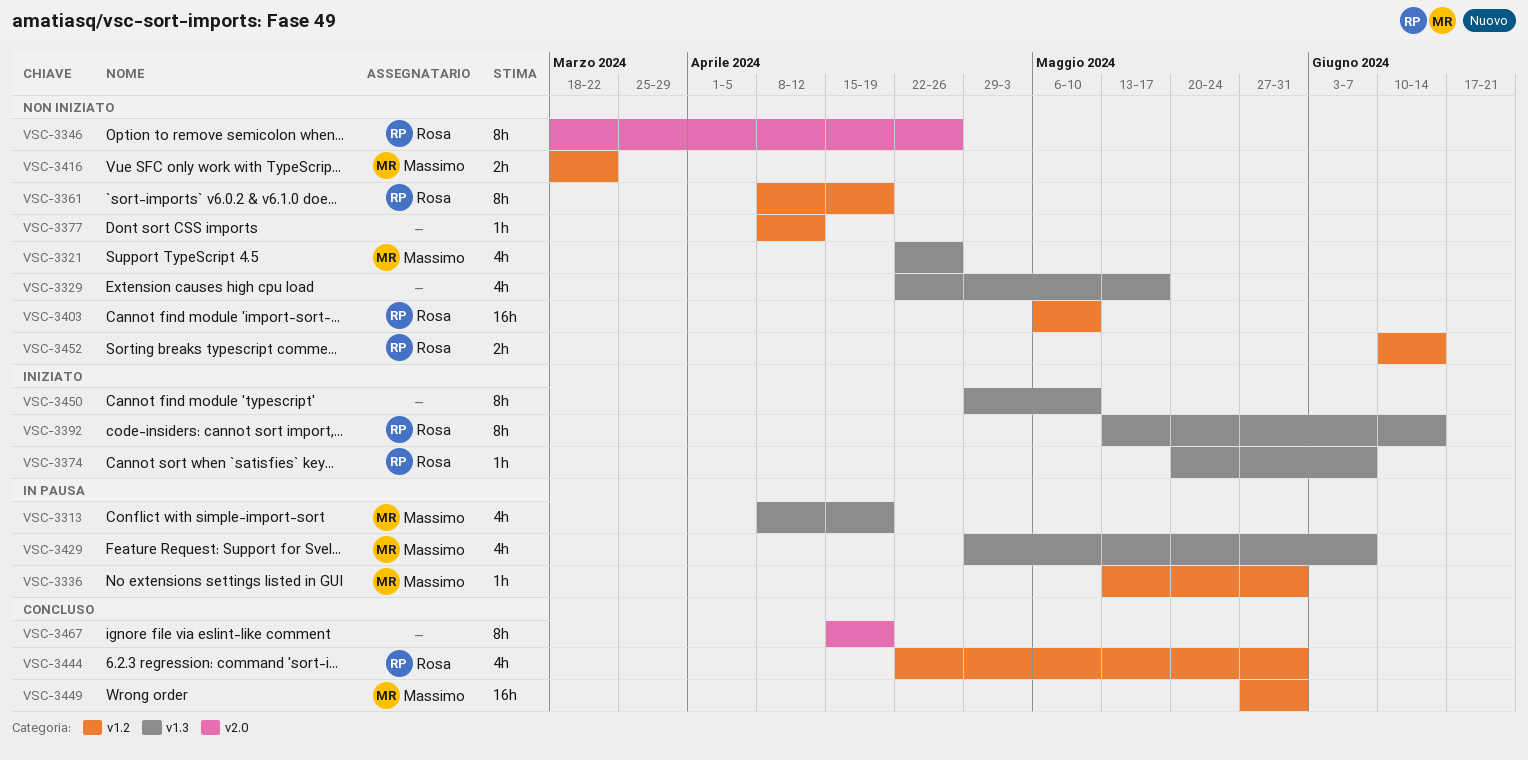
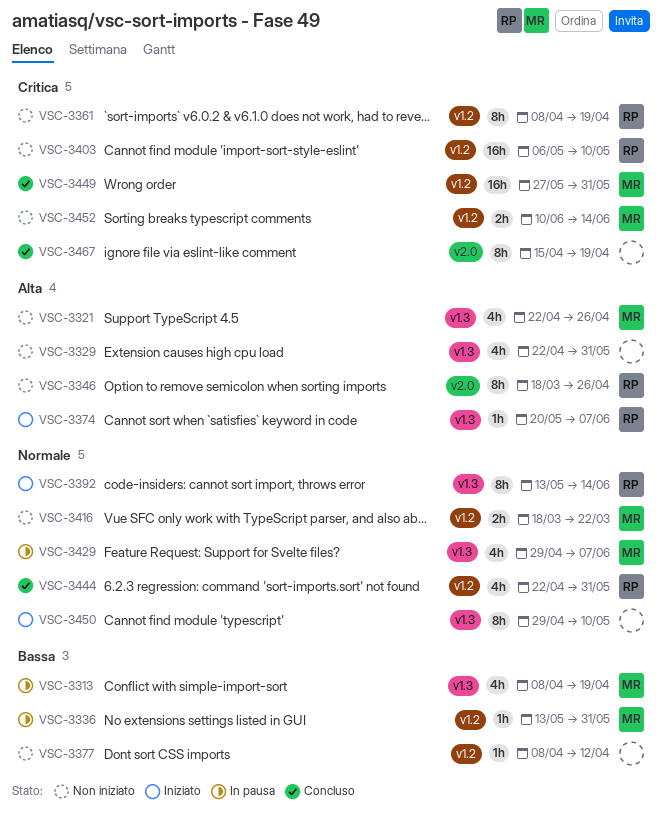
VSC-3329, due: May 17 -> May 31
VSC-3452, owner: Rosa -> Massimo

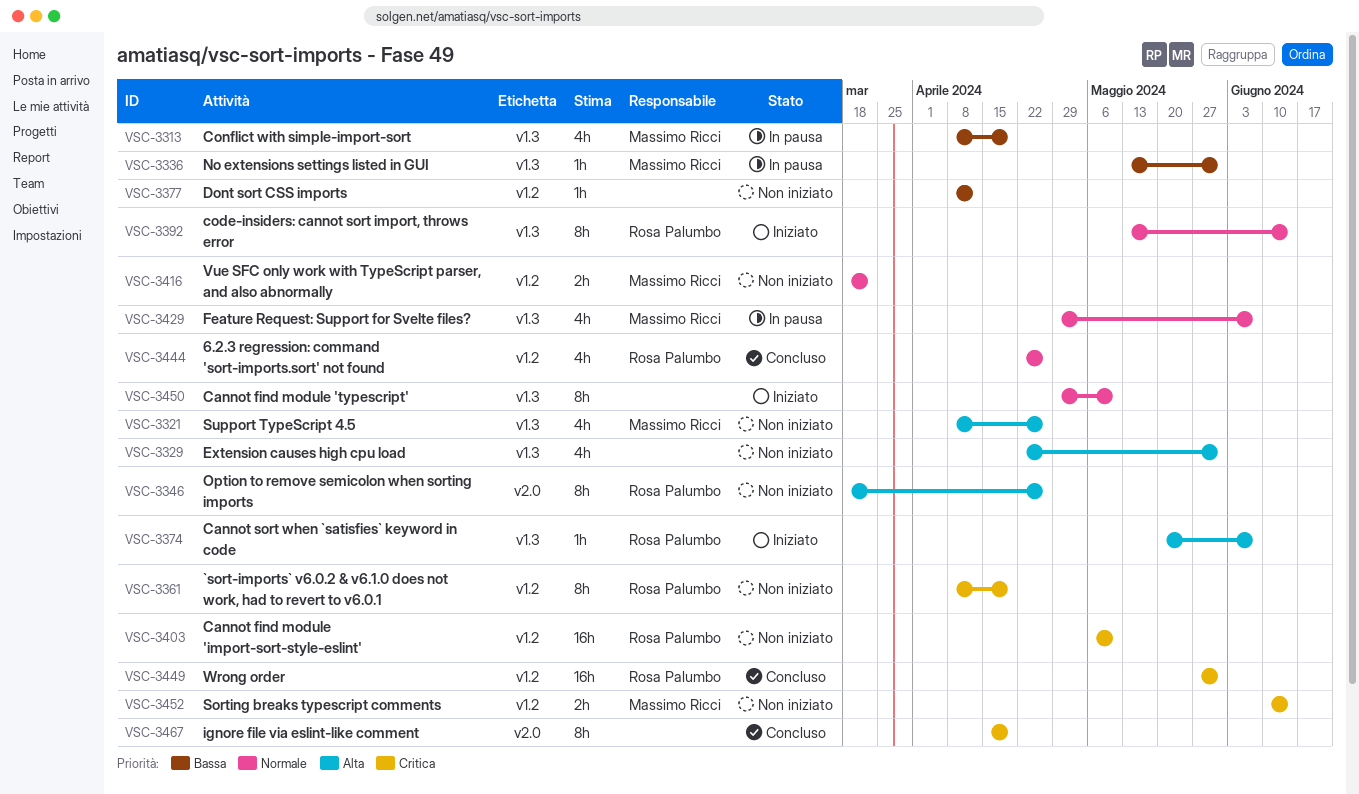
VSC-3321, start: Apr 22 -> Apr 8
VSC-3336, label: v1.2 -> v1.3
VSC-3444, due: May 31 -> Apr 26
VSC-3449, owner: Massimo Ricci -> Rosa Palumbo

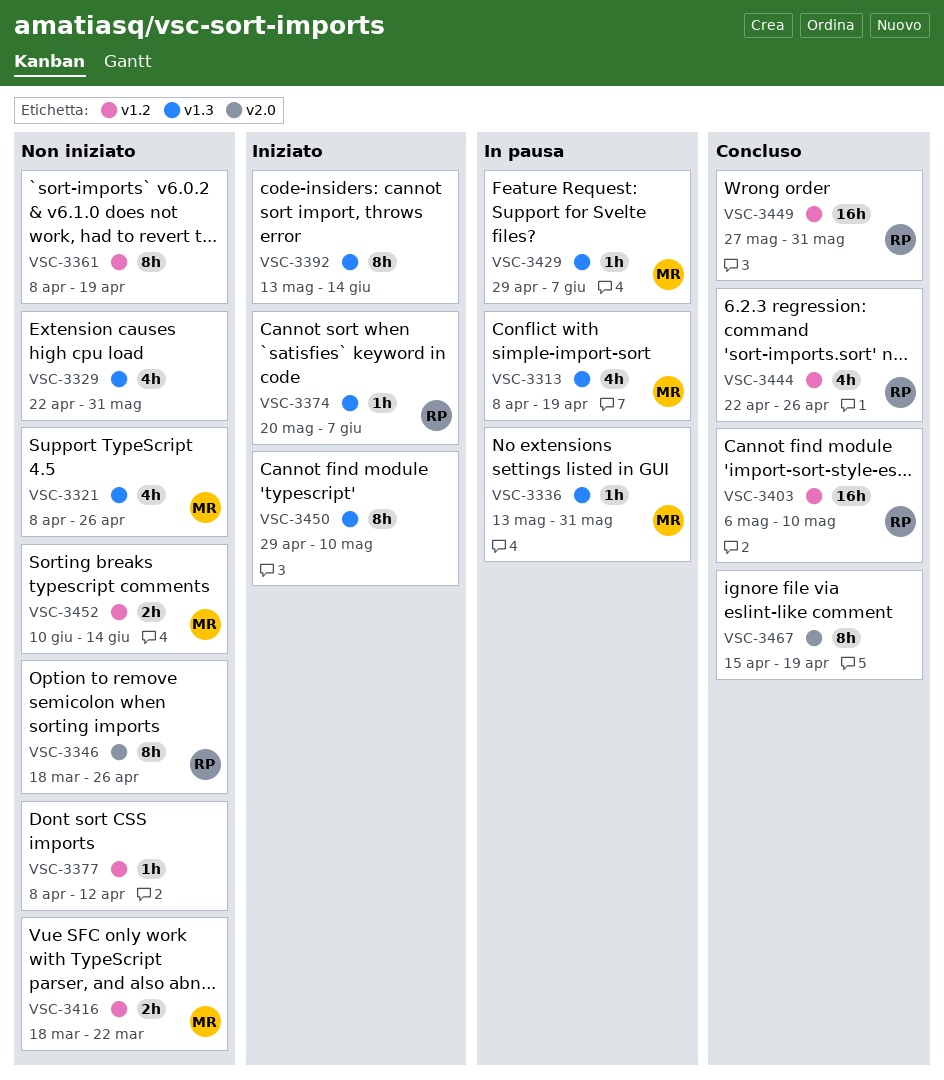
VSC-3361, owner: Rosa Palumbo -> none
VSC-3392, owner: Rosa Palumbo -> none
VSC-3403, status: Non iniziato -> Concluso
VSC-3429, estimate: 4h -> 1h

